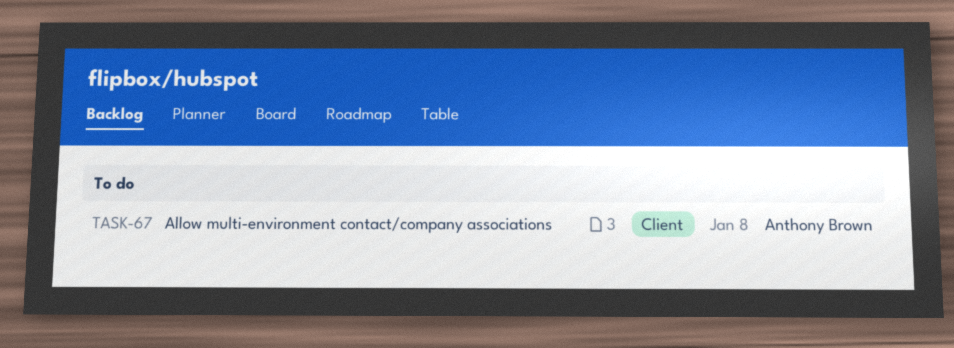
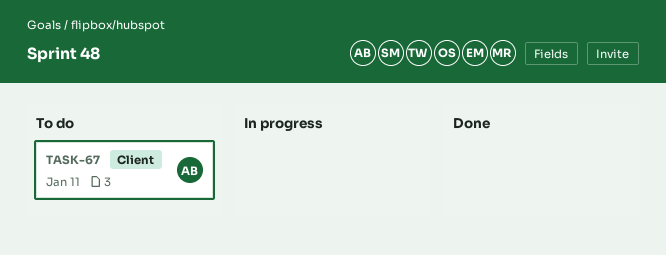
TASK-67, due: Jan 8 -> Jan 11

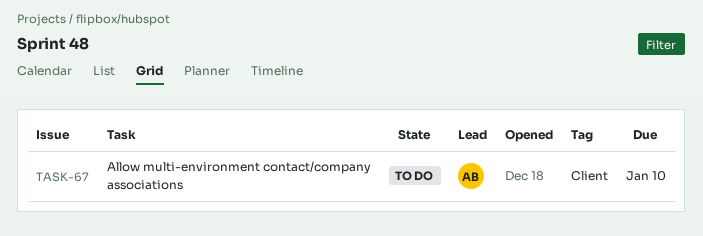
TASK-67, due: Jan 11 -> Jan 10

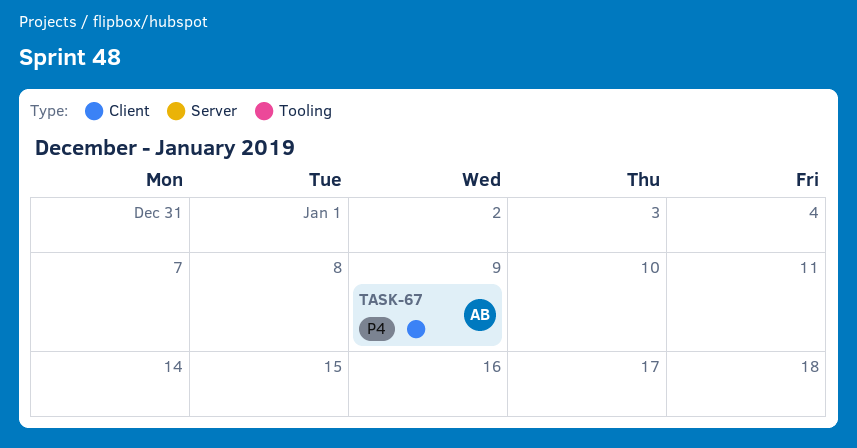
TASK-67, due: Jan 10 -> Jan 9

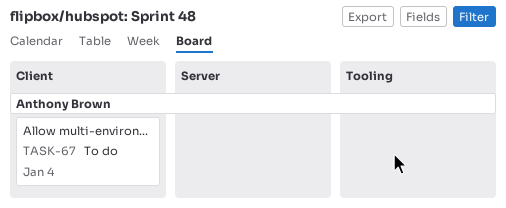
TASK-67, due: Jan 9 -> Jan 4

